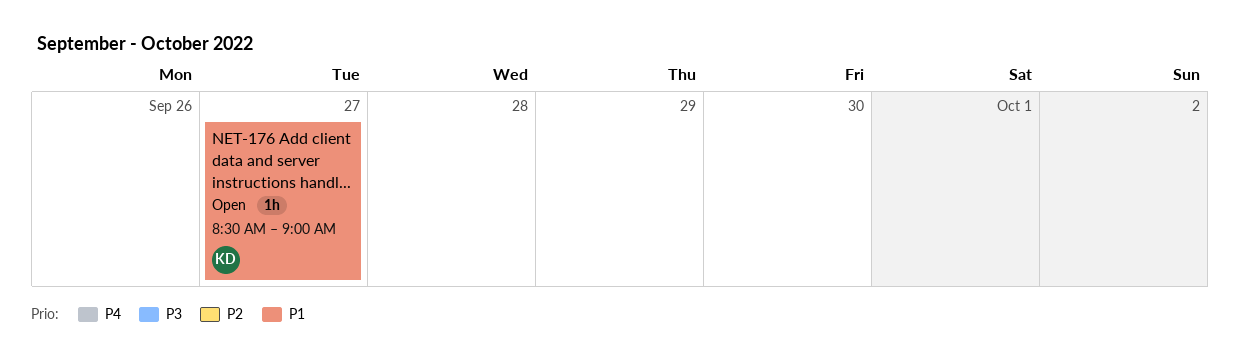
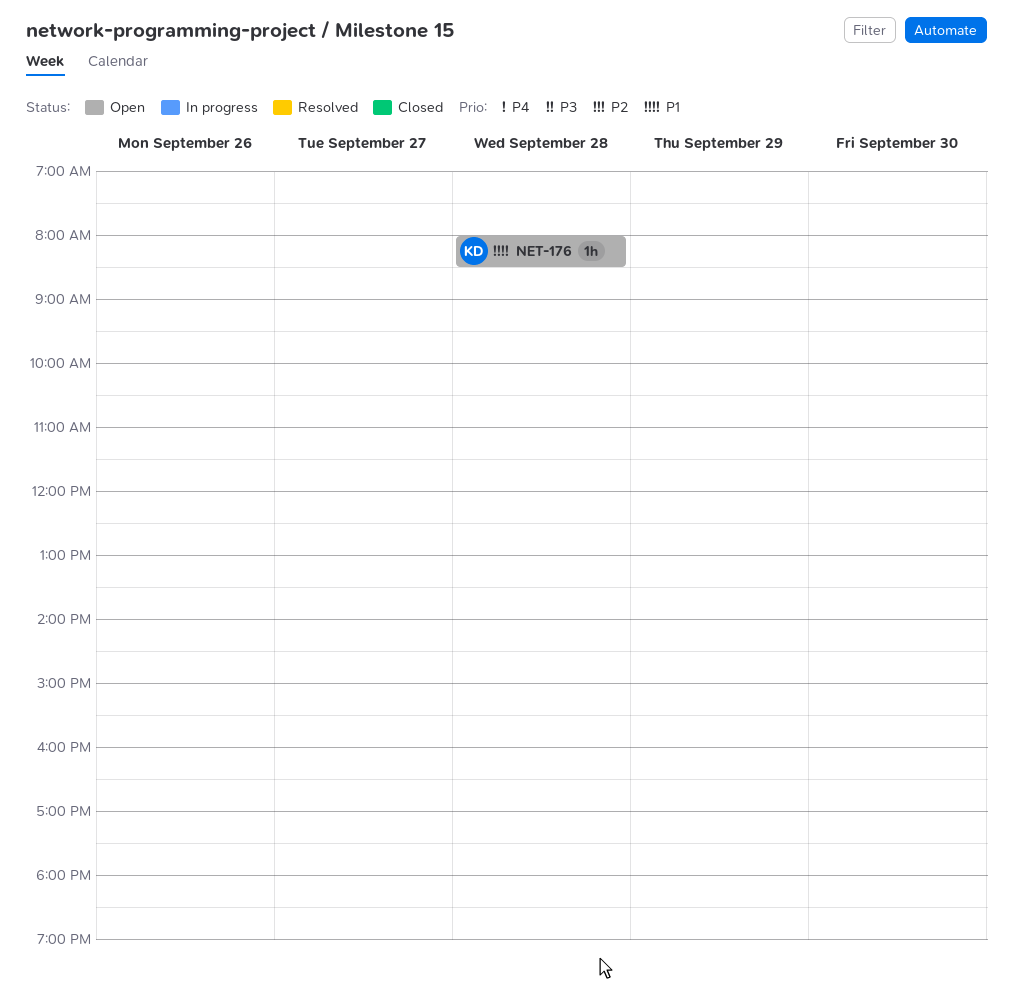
NET-176, day: Sep 27 -> Sep 28
NET-176, begins: 08:30 -> 08:00
NET-176, ends: 09:00 -> 08:30

